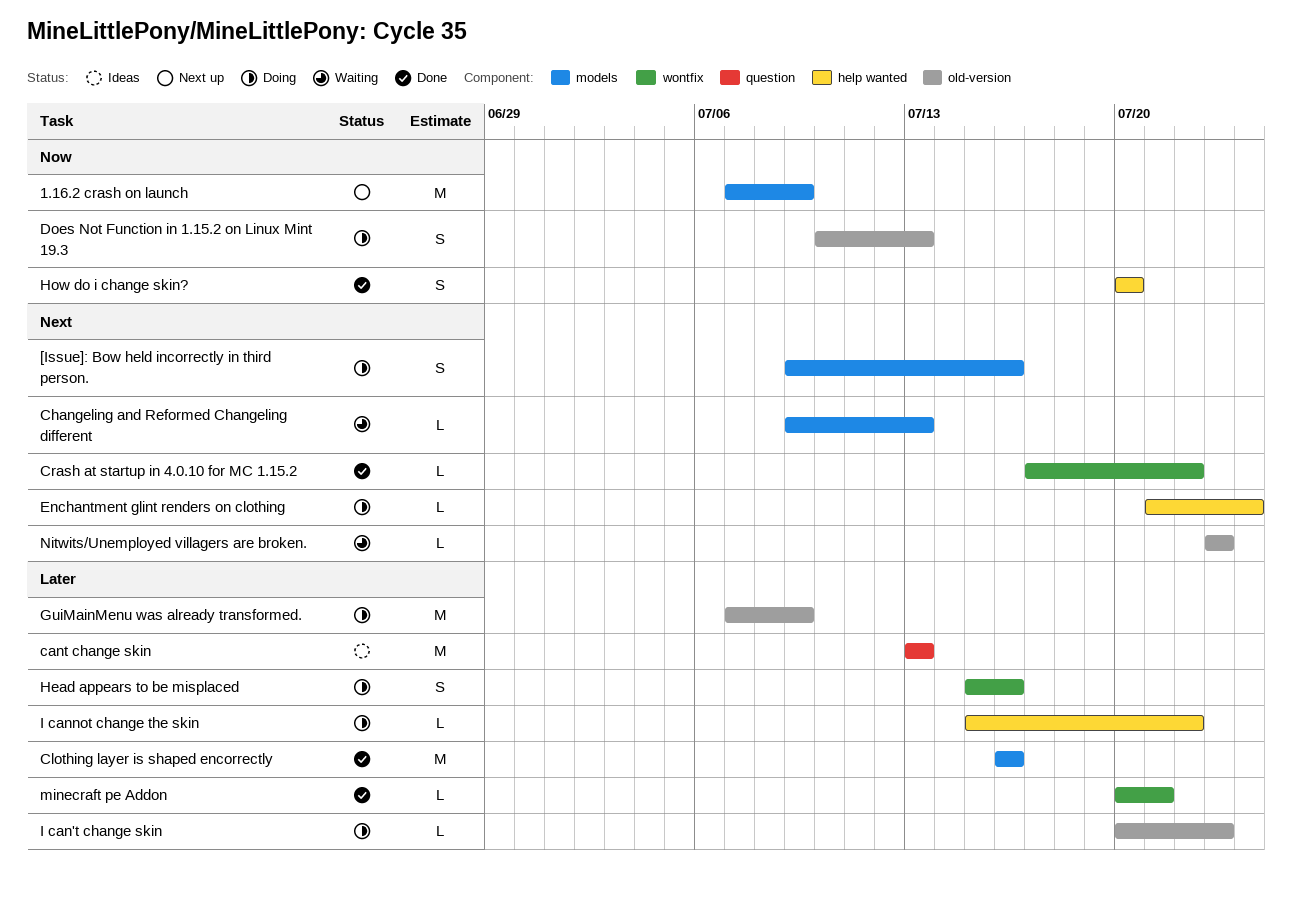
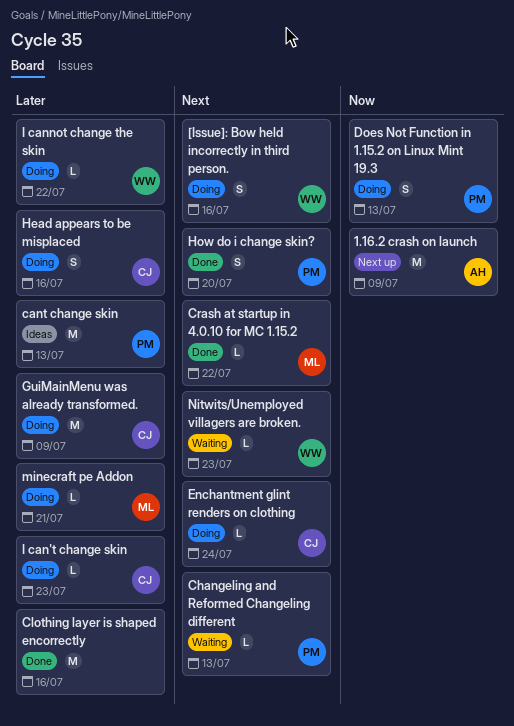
How do i change skin?, priority: Now -> Next
minecraft pe Addon, status: Done -> Doing

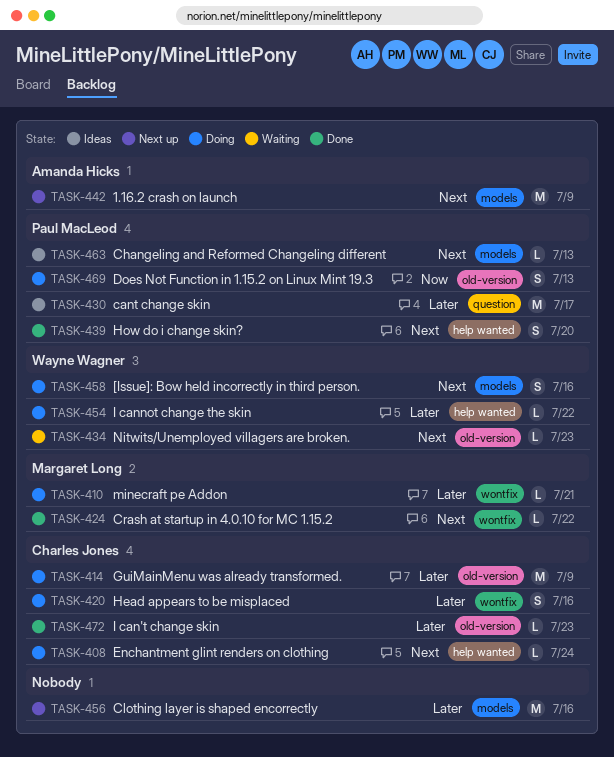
1.16.2 crash on launch, priority: Now -> Next
cant change skin, due: Jul 13 -> Jul 17
Changeling and Reformed Changeling different, status: Waiting -> Ideas
Clothing layer is shaped encorrectly, status: Done -> Next up
I can't change skin, status: Doing -> Done

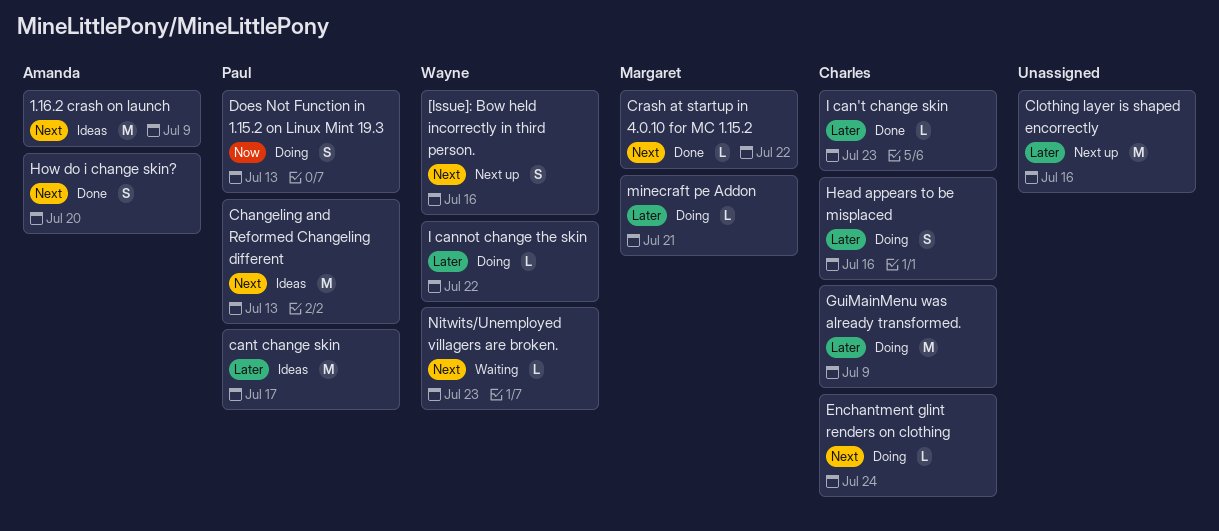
1.16.2 crash on launch, status: Next up -> Ideas
[Issue]: Bow held incorrectly in third person., status: Doing -> Next up
Changeling and Reformed Changeling different, estimate: L -> M
How do i change skin?, owner: Paul MacLeod -> Amanda Hicks

